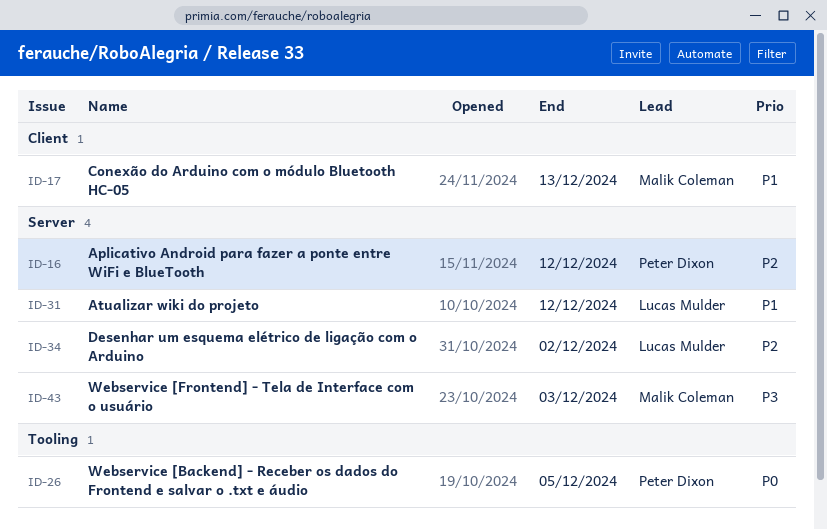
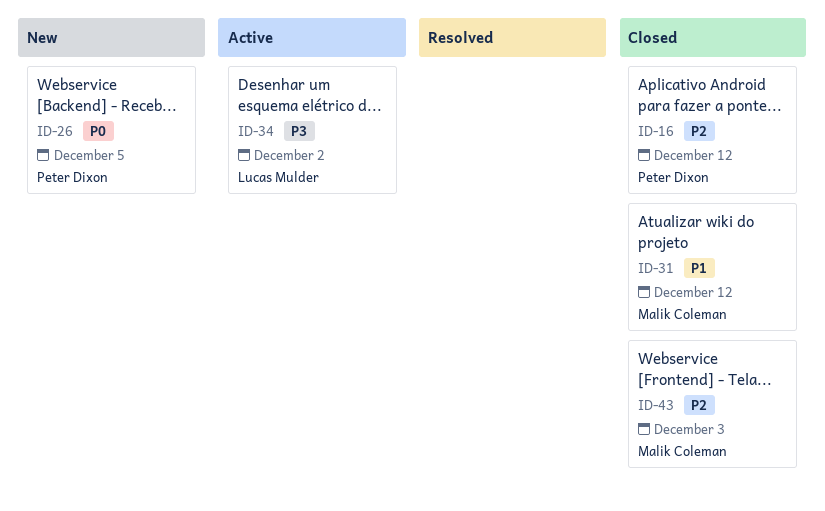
ID-17: present -> none
ID-31, owner: Lucas Mulder -> Malik Coleman
ID-34, priority: P2 -> P3
ID-43, priority: P3 -> P2

